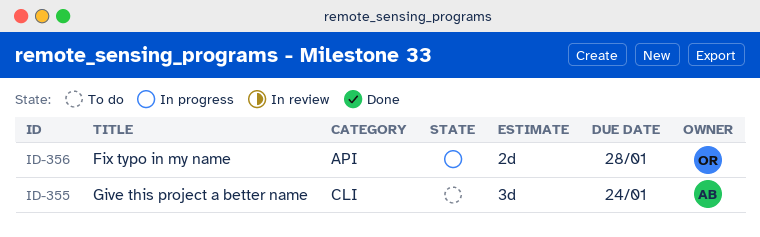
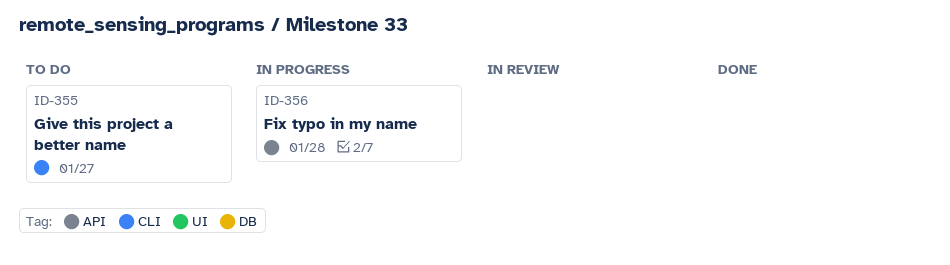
ID-355, due: Jan 24 -> Jan 27

